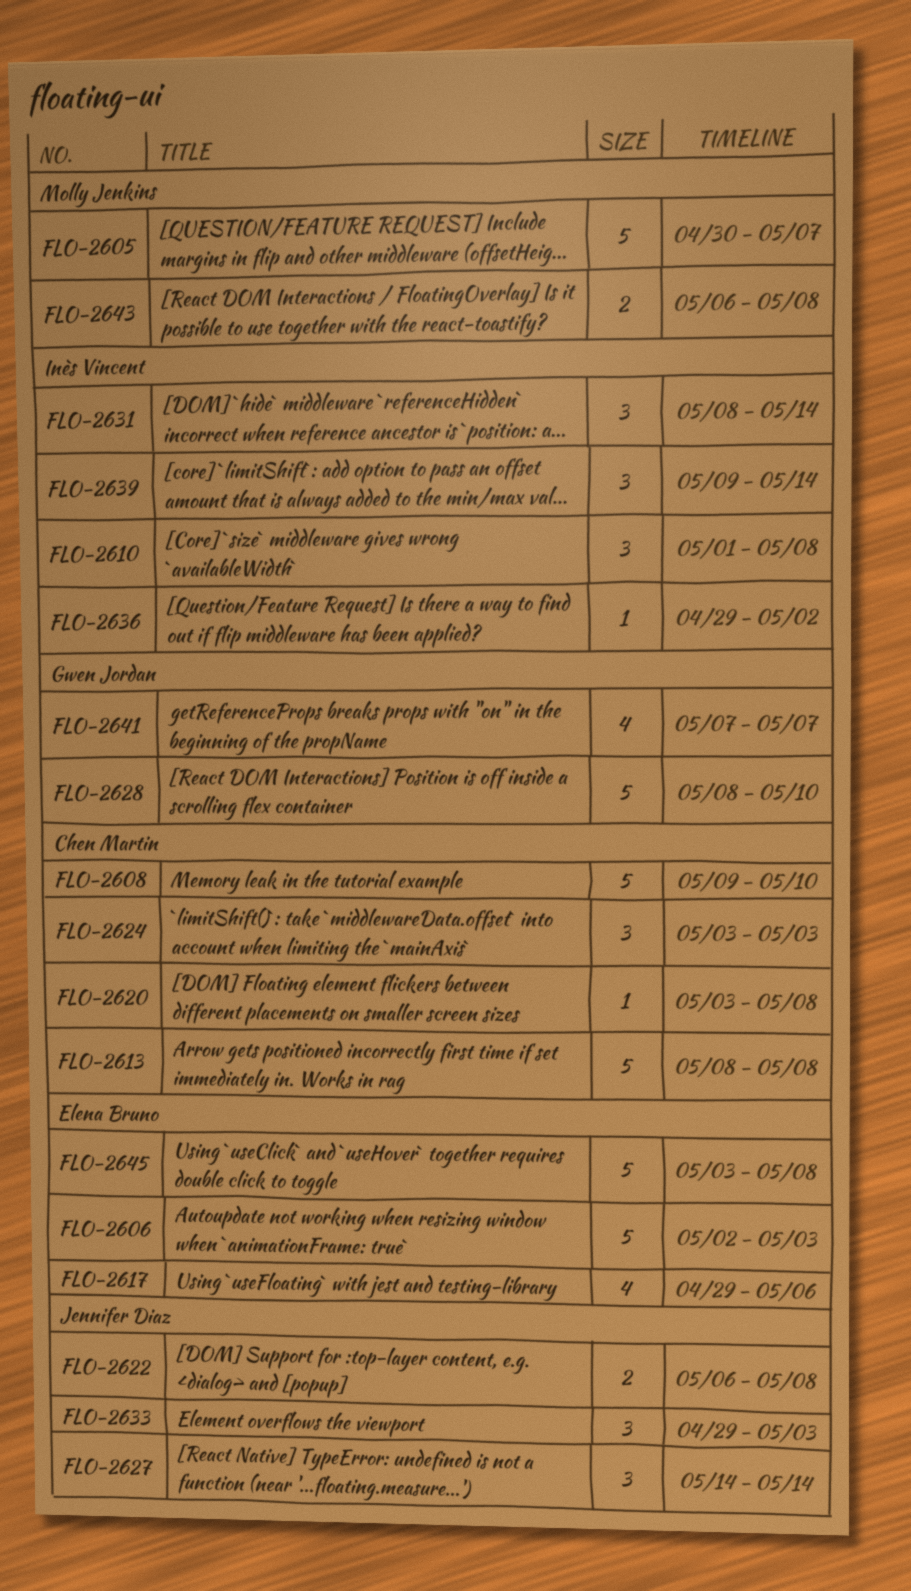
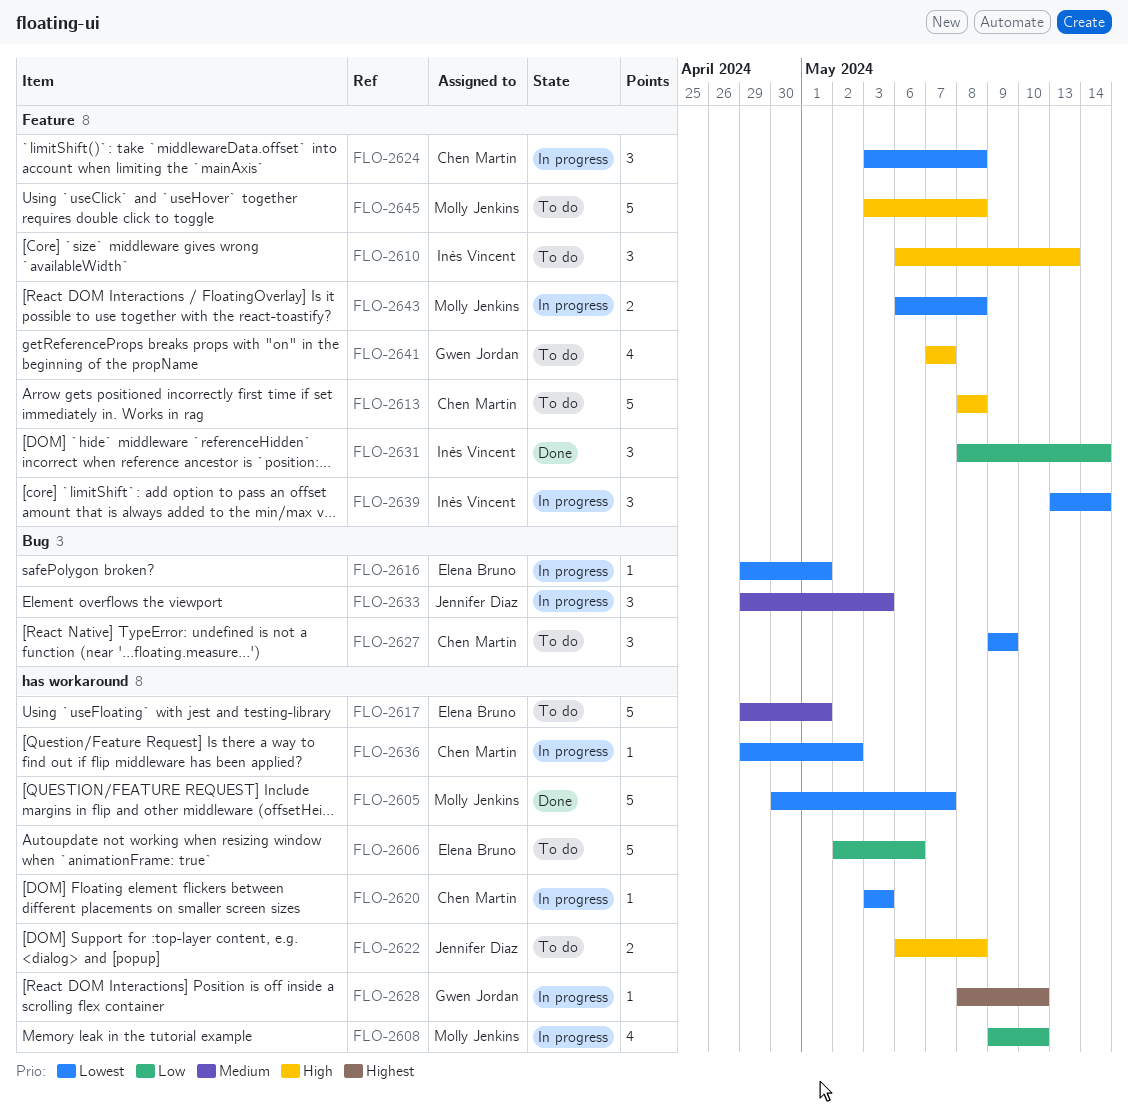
FLO-2606, due: May 3 -> May 6
FLO-2608, owner: Chen Martin -> Molly Jenkins
FLO-2608, estimate: 5 -> 4
FLO-2610, start: May 1 -> May 6
FLO-2610, due: May 8 -> May 13
FLO-2616: none -> present
FLO-2617, estimate: 4 -> 5
FLO-2617, due: May 6 -> May 1
FLO-2620, due: May 8 -> May 3
FLO-2624, due: May 3 -> May 8
FLO-2627, owner: Jennifer Diaz -> Chen Martin
FLO-2627, start: May 14 -> May 9
FLO-2627, due: May 14 -> May 9
FLO-2628, estimate: 5 -> 1
FLO-2636, owner: Inès Vincent -> Chen Martin
FLO-2639, start: May 9 -> May 13
FLO-2645, owner: Elena Bruno -> Molly Jenkins

